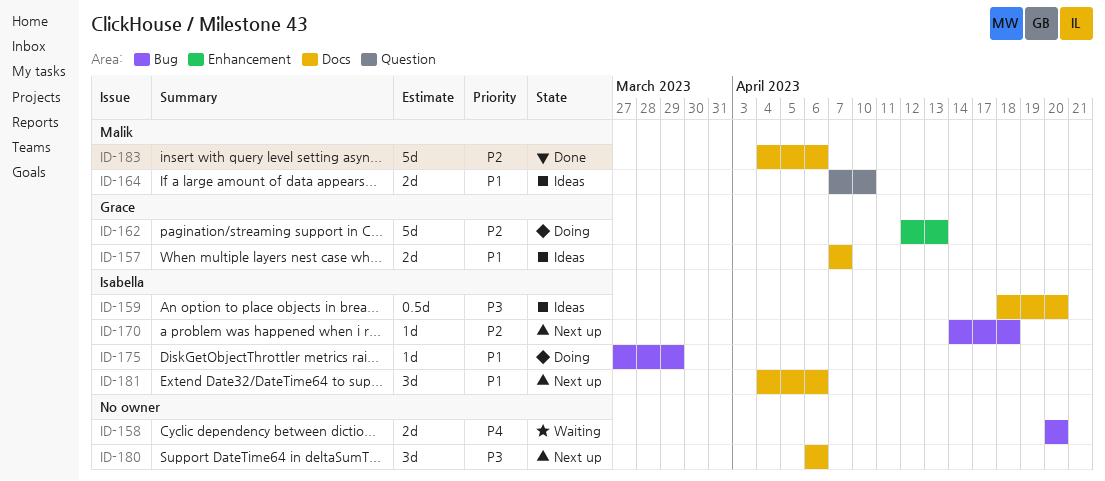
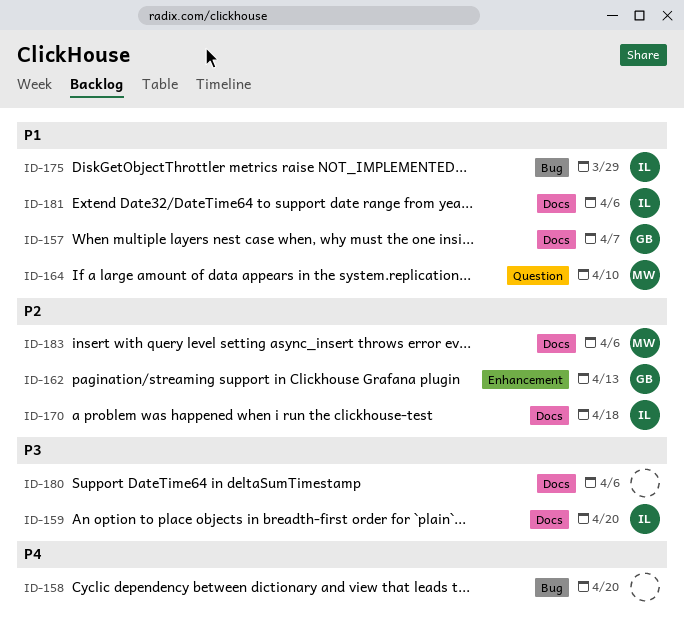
ID-170, label: Bug -> Docs

